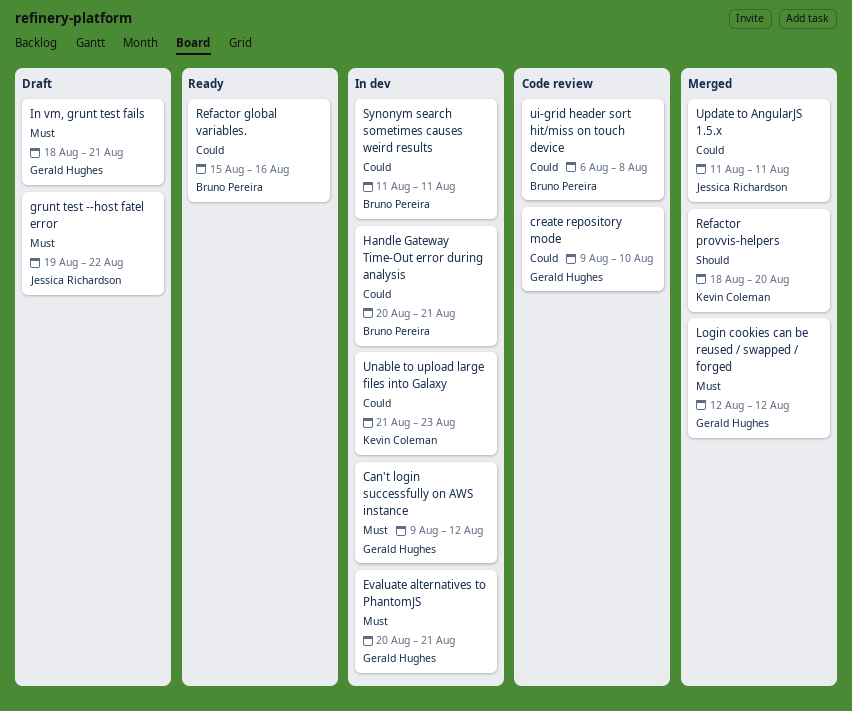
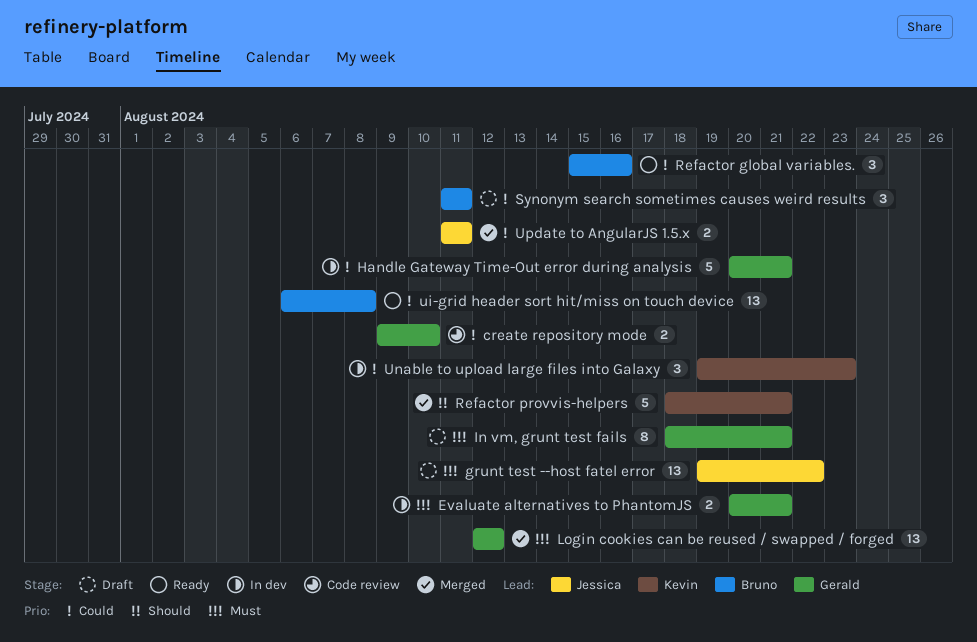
Can't login successfully on AWS instance: present -> none
Handle Gateway Time-Out error during analysis, owner: Bruno Pereira -> Gerald Hughes
Refactor provvis-helpers, due: Aug 20 -> Aug 21
Synonym search sometimes causes weird results, status: In dev -> Draft
ui-grid header sort hit/miss on touch device, status: Code review -> Ready
Unable to upload large files into Galaxy, start: Aug 21 -> Aug 19

